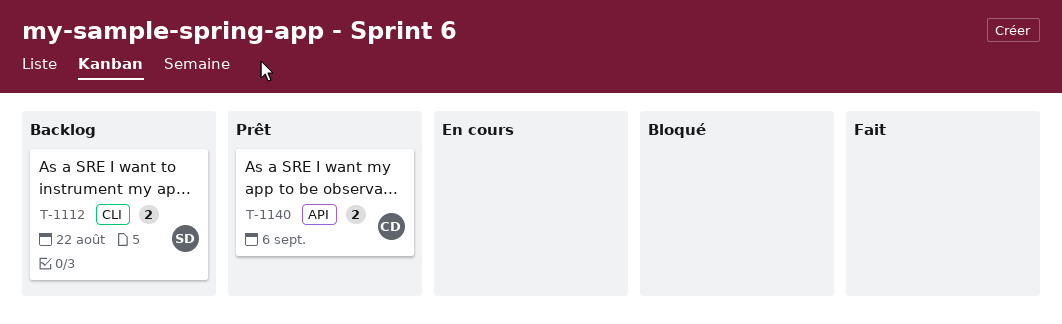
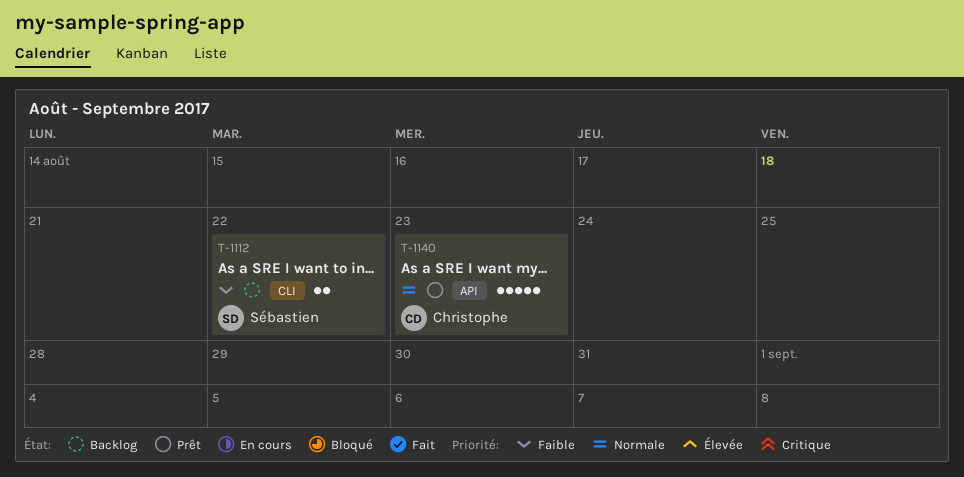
T-1140, estimate: 2 -> 5
T-1140, due: Sep 6 -> Aug 23

